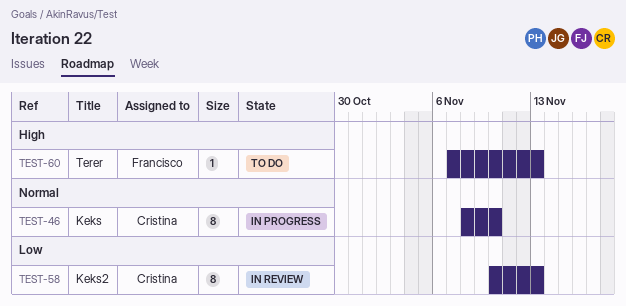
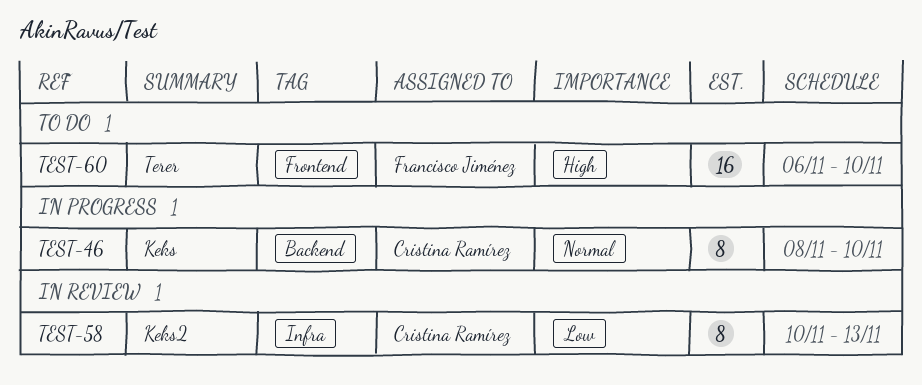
TEST-60, estimate: 1 -> 16
TEST-60, start: Nov 7 -> Nov 6
TEST-60, due: Nov 13 -> Nov 10

